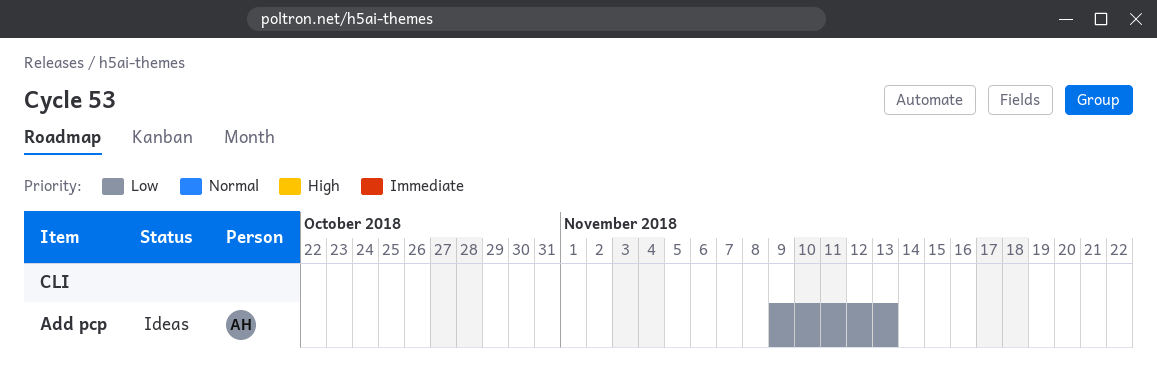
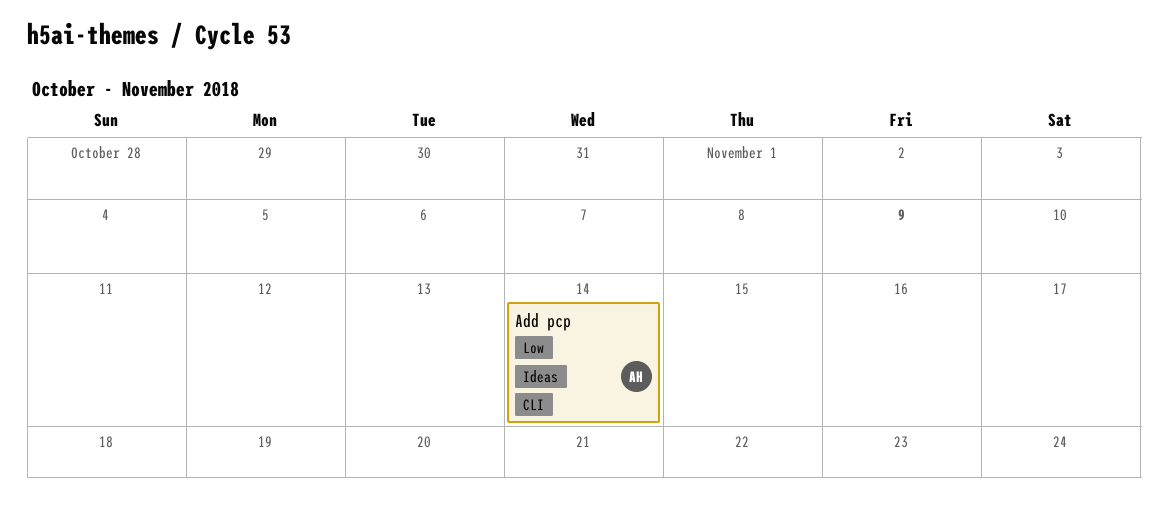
Add pcp, due: Nov 13 -> Nov 14

